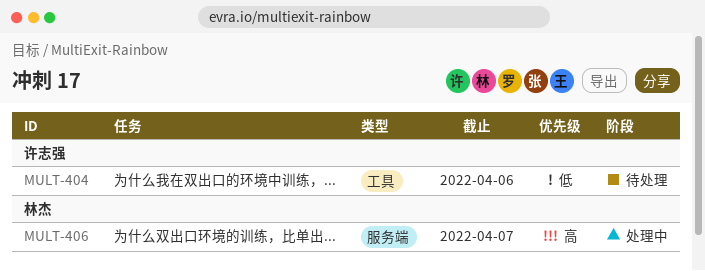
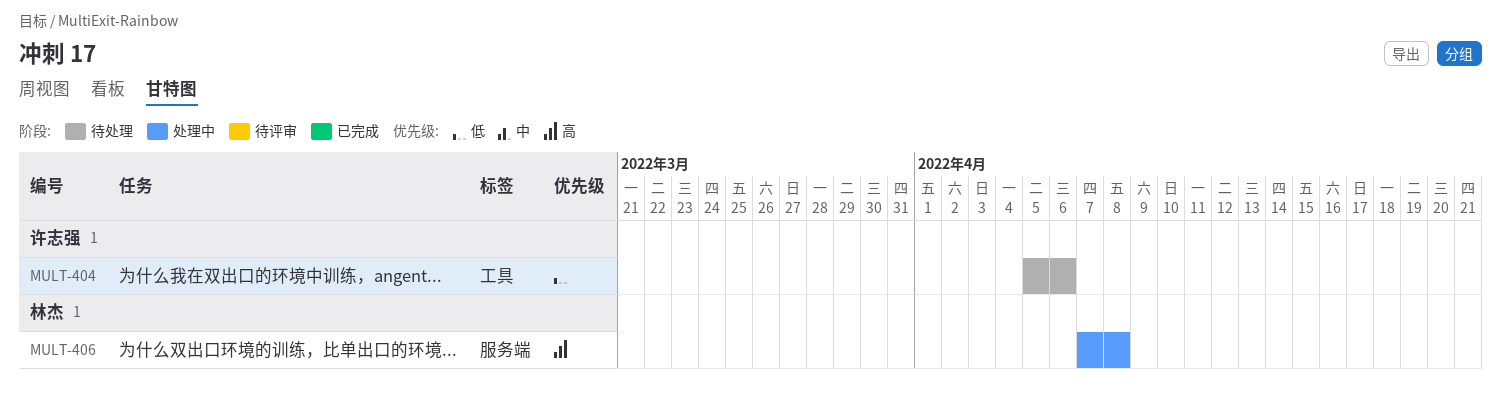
MULT-406, due: Apr 7 -> Apr 8

